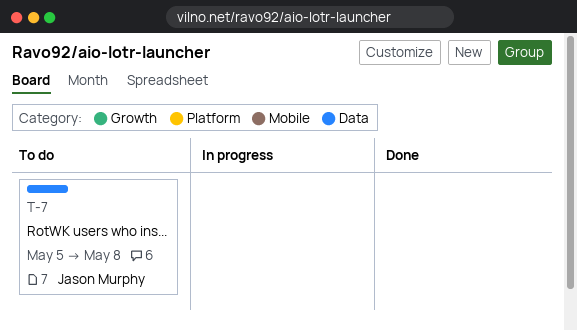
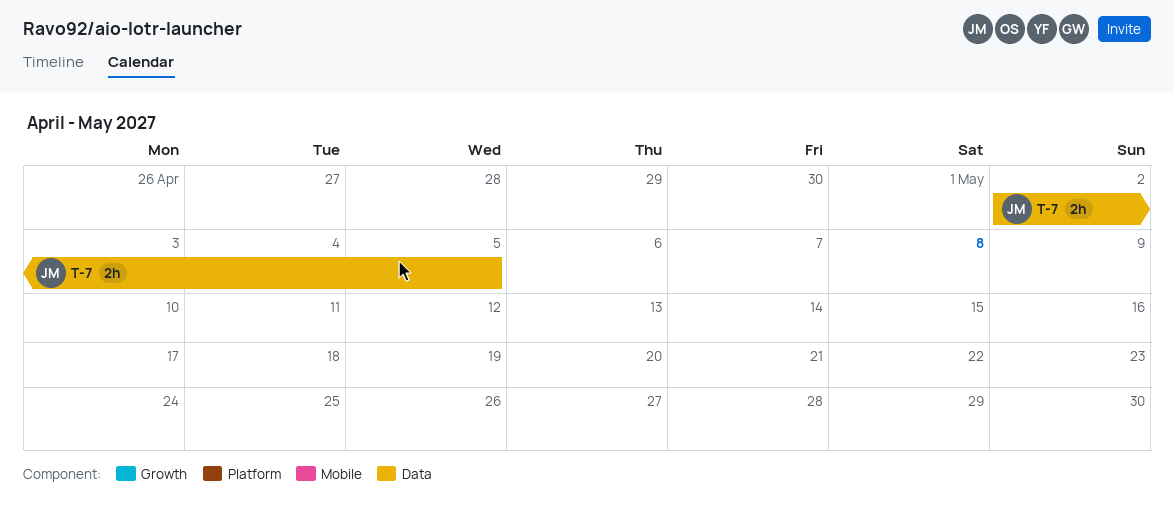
T-7, start: May 5 -> May 2
T-7, due: May 8 -> May 5

